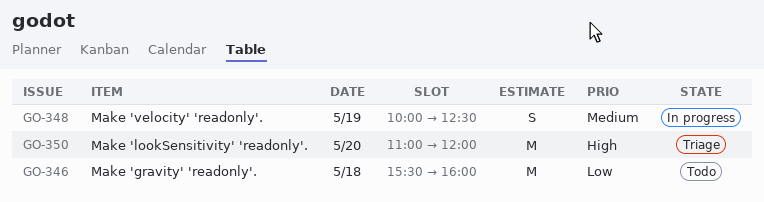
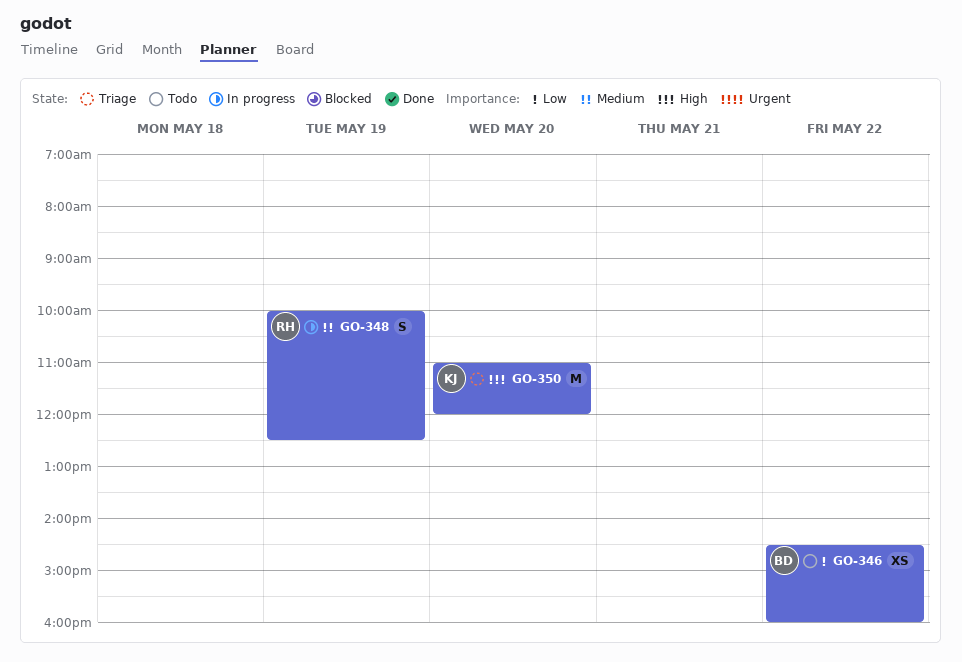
GO-346, estimate: M -> XS
GO-346, day: May 18 -> May 22
GO-346, begins: 15:30 -> 14:30

